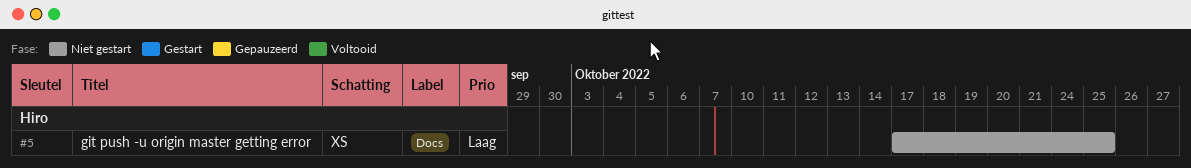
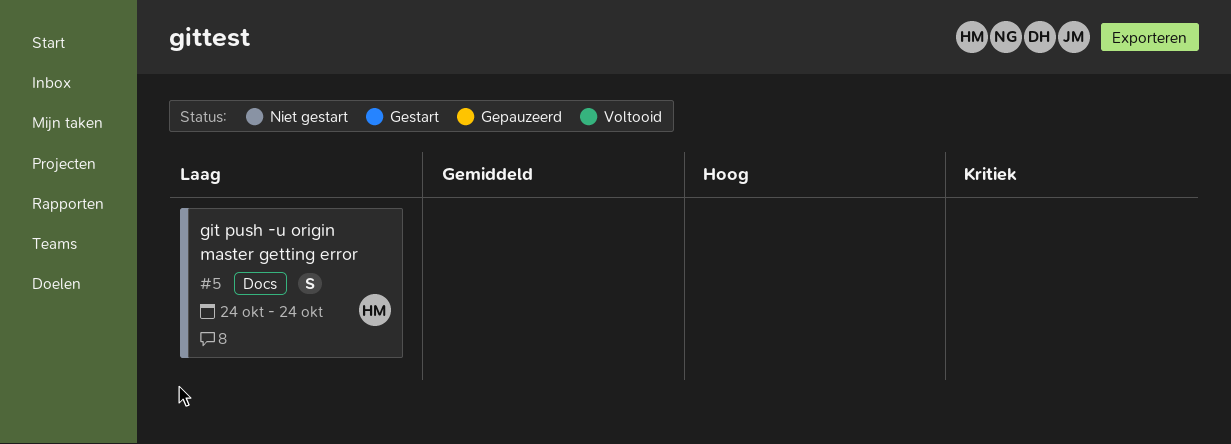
#5, estimate: XS -> S
#5, start: Oct 17 -> Oct 24
#5, due: Oct 25 -> Oct 24

